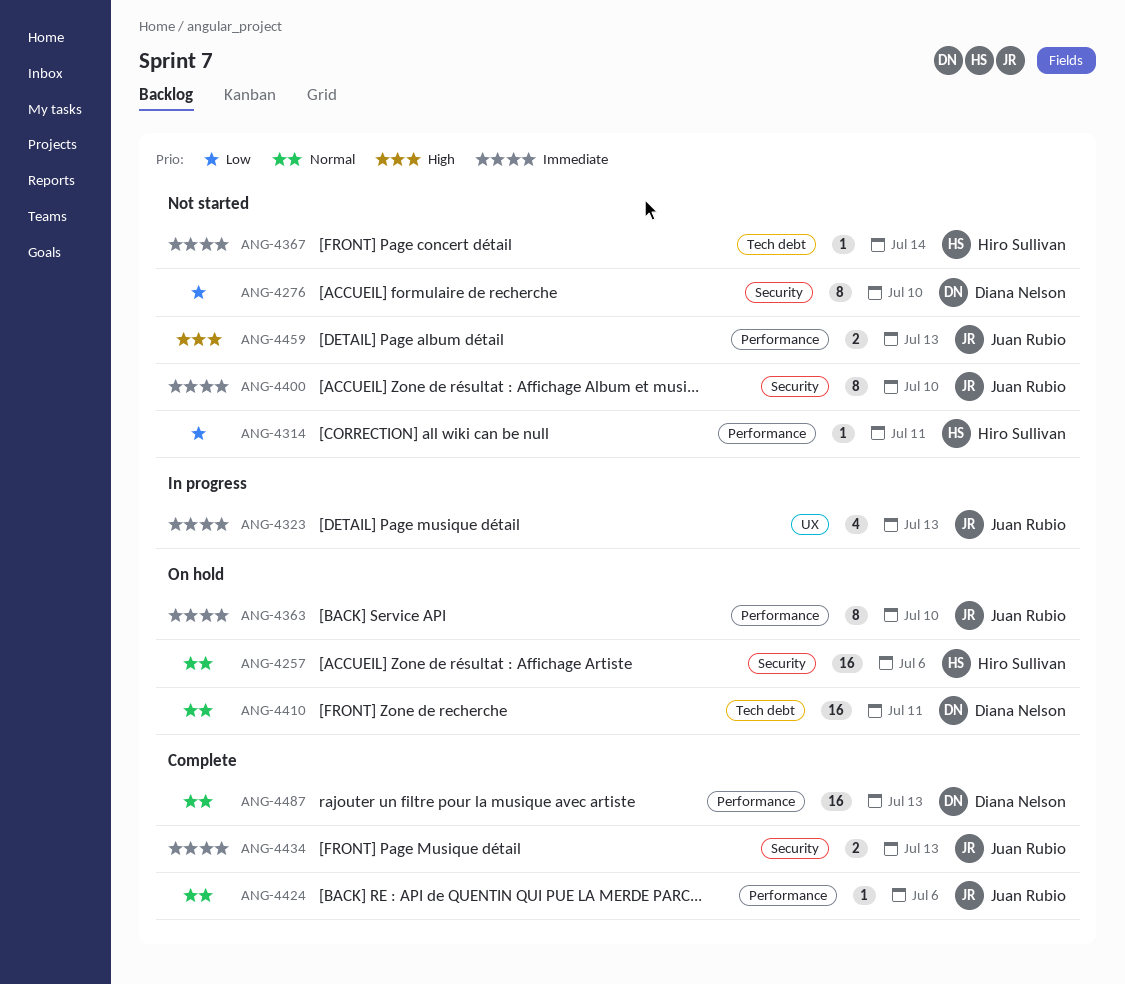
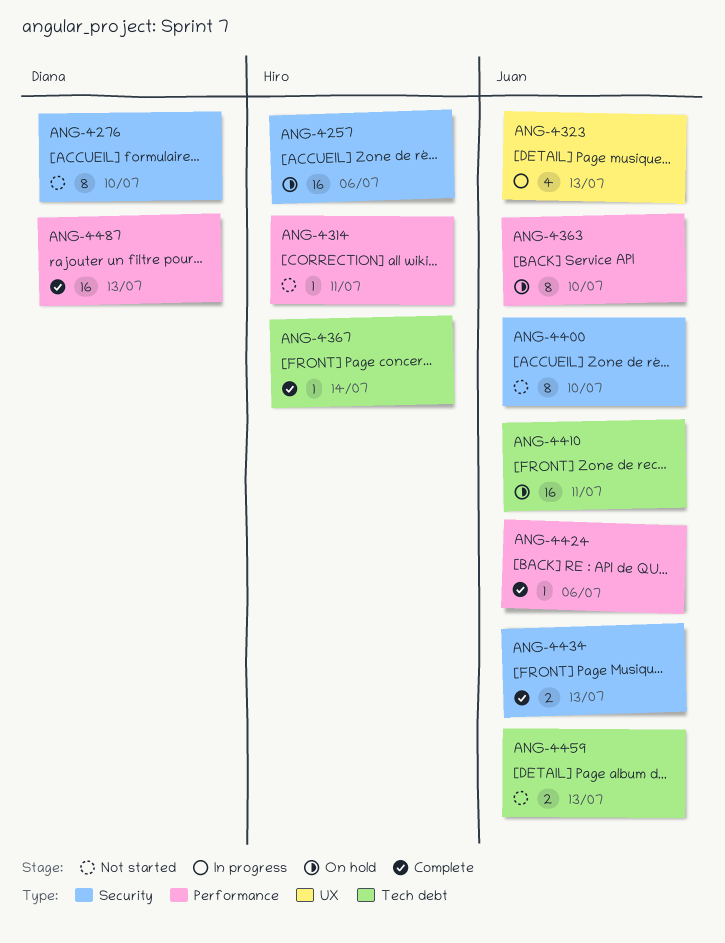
ANG-4367, status: Not started -> Complete
ANG-4410, owner: Diana Nelson -> Juan Rubio
ANG-4459, label: Performance -> Tech debt

